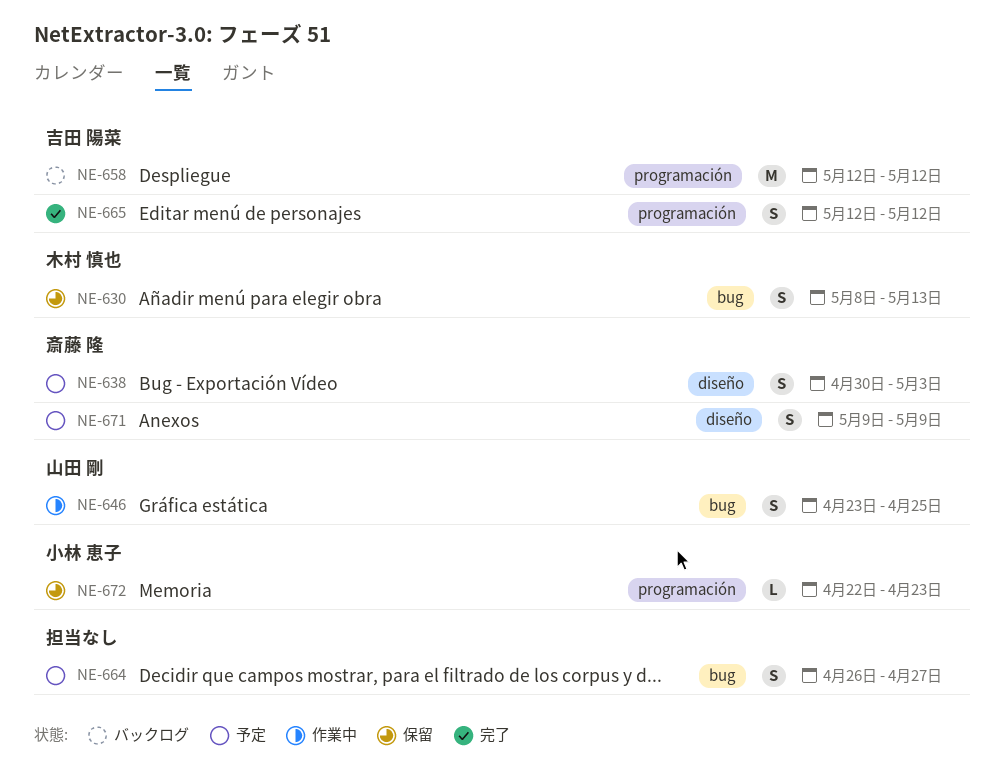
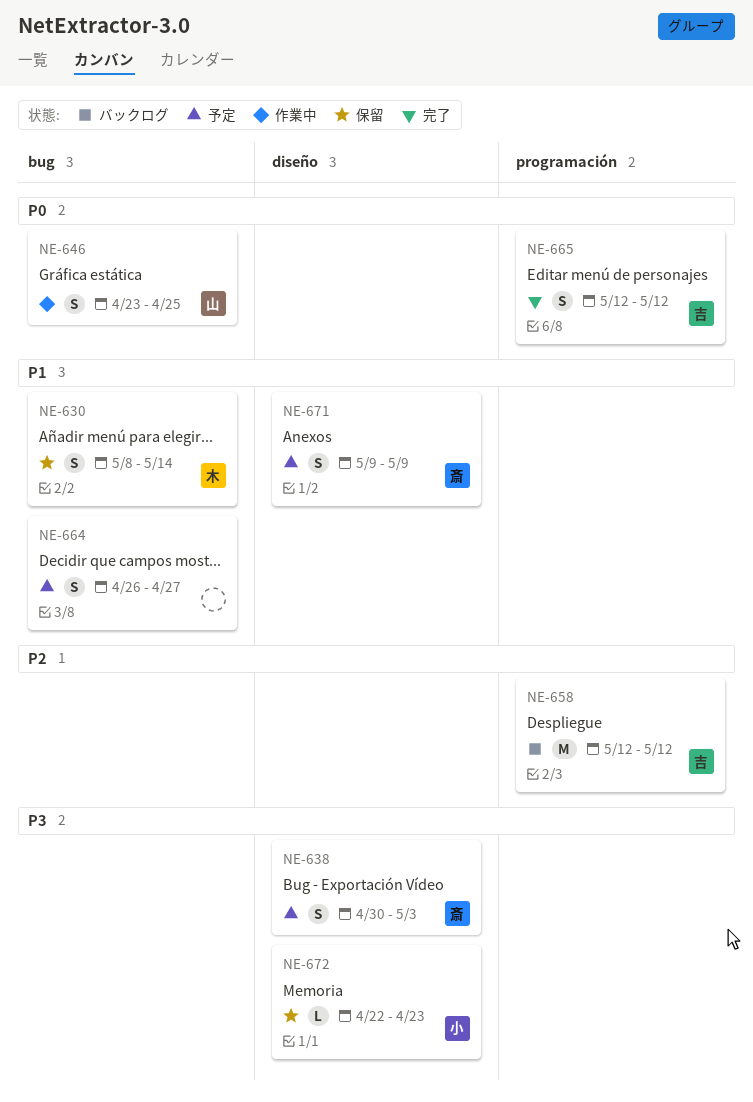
NE-630, due: May 13 -> May 14
NE-672, label: programación -> diseño

